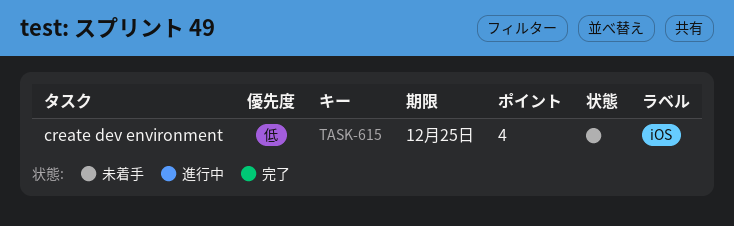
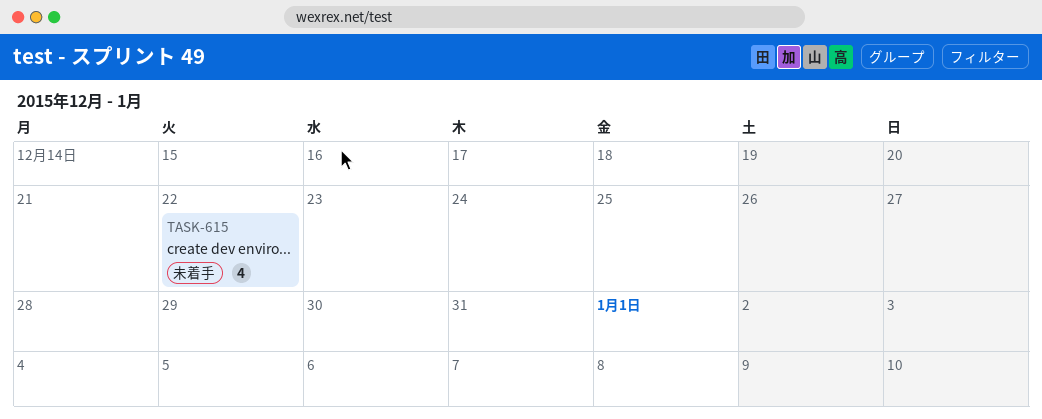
TASK-615, due: Dec 25 -> Dec 22

